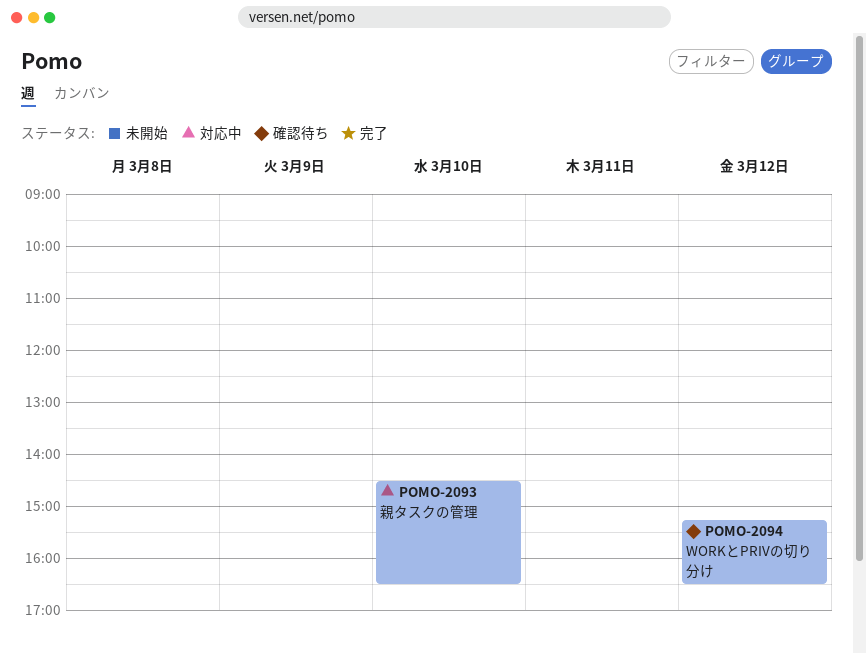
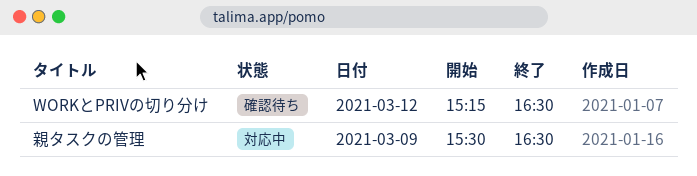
親タスクの管理, day: Mar 10 -> Mar 9
親タスクの管理, begins: 14:30 -> 15:30

